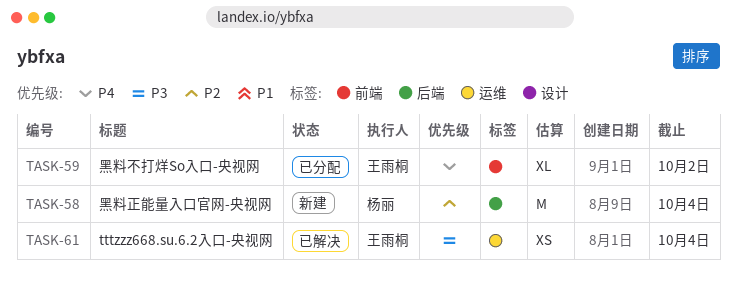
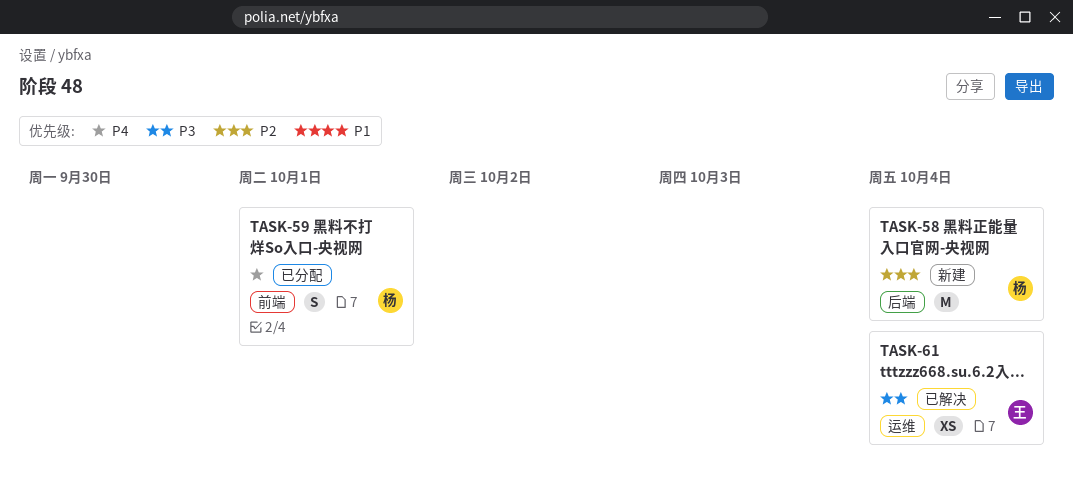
TASK-59, owner: 王雨桐 -> 杨丽
TASK-59, estimate: XL -> S
TASK-59, due: Oct 2 -> Oct 1

